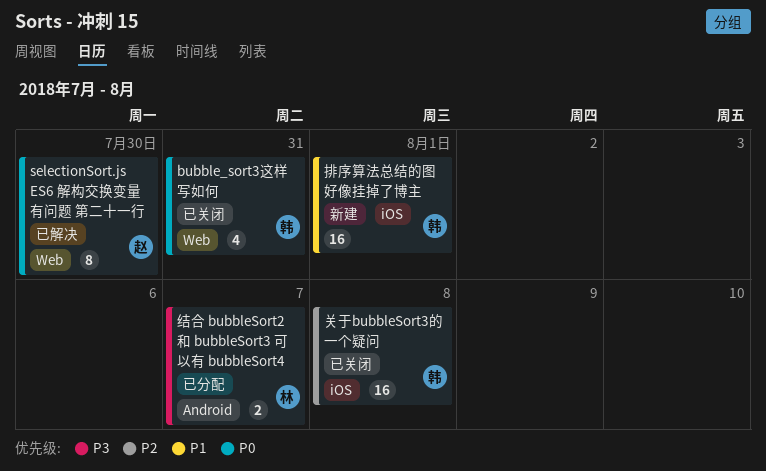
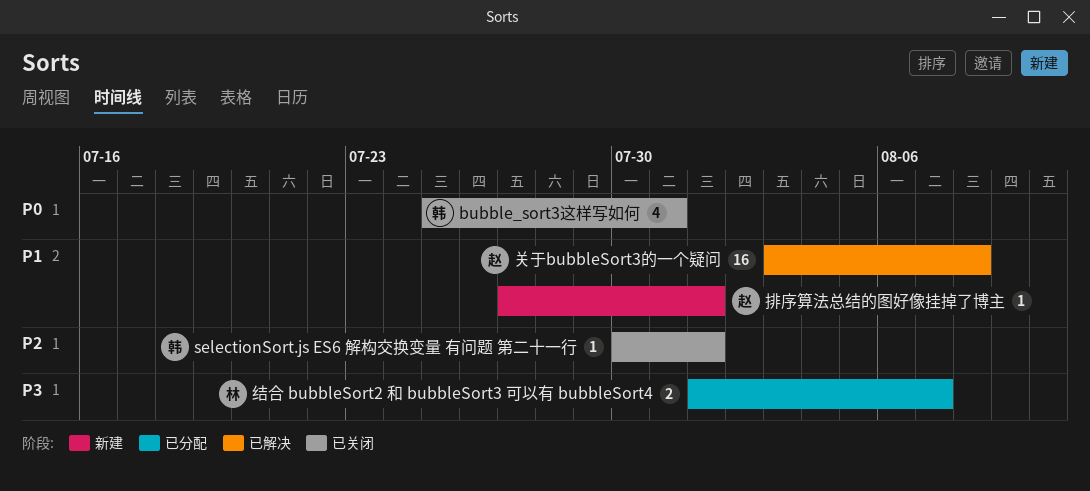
selectionSort.js ES6 解构交换变量 有问题 第二十一行, status: 已解决 -> 已关闭
selectionSort.js ES6 解构交换变量 有问题 第二十一行, owner: 赵 -> 韩
selectionSort.js ES6 解构交换变量 有问题 第二十一行, priority: P0 -> P2
selectionSort.js ES6 解构交换变量 有问题 第二十一行, estimate: 8 -> 1
selectionSort.js ES6 解构交换变量 有问题 第二十一行, due: Jul 30 -> Aug 1
关于bubbleSort3的一个疑问, status: 已关闭 -> 已解决
关于bubbleSort3的一个疑问, owner: 韩 -> 赵
关于bubbleSort3的一个疑问, priority: P2 -> P1
排序算法总结的图好像挂掉了博主, owner: 韩 -> 赵
排序算法总结的图好像挂掉了博主, estimate: 16 -> 1

